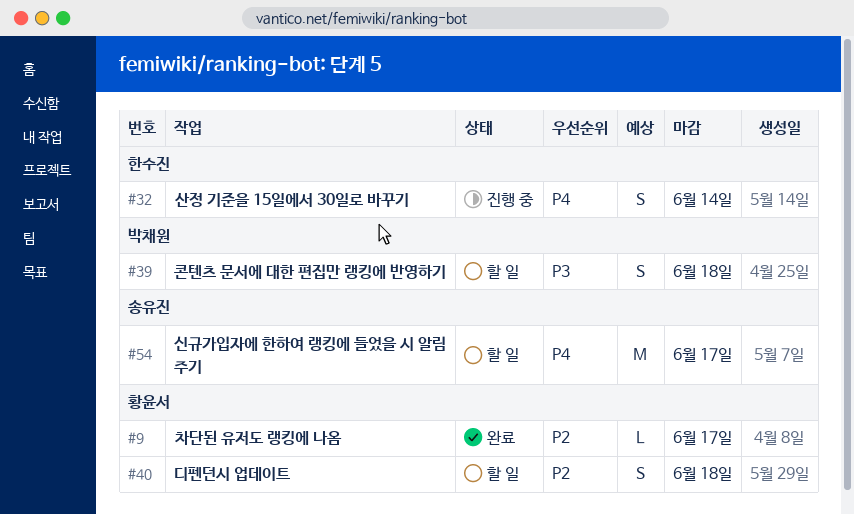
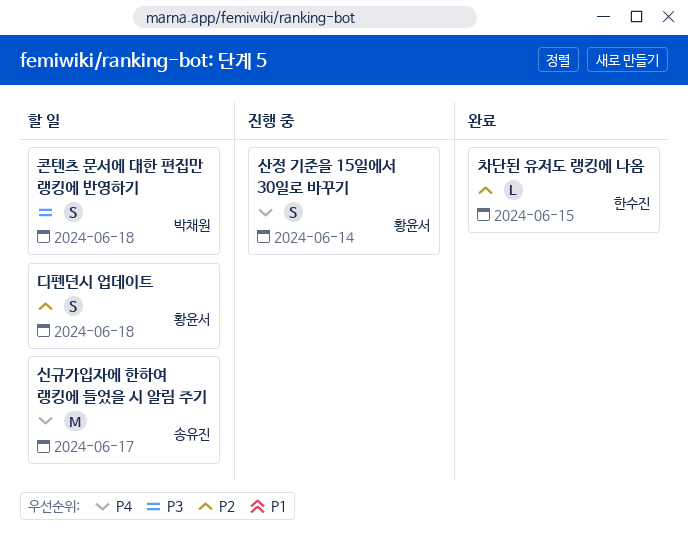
산정 기준을 15일에서 30일로 바꾸기, owner: 한수진 -> 황윤서
차단된 유저도 랭킹에 나옴, owner: 황윤서 -> 한수진
차단된 유저도 랭킹에 나옴, due: Jun 17 -> Jun 15

